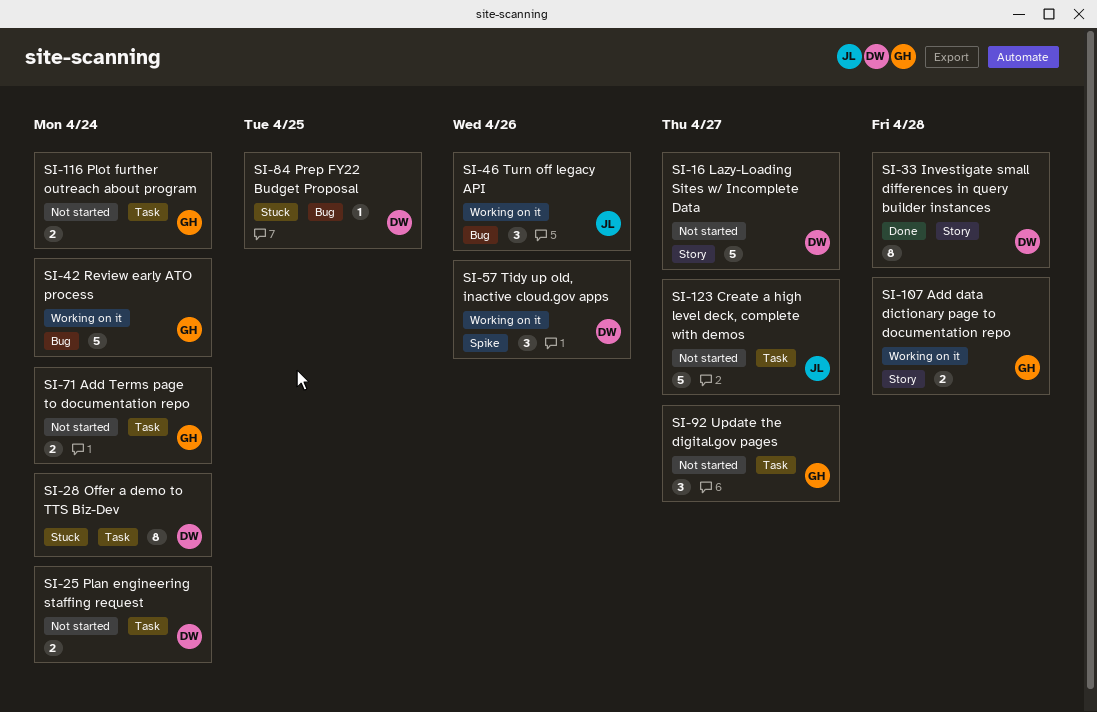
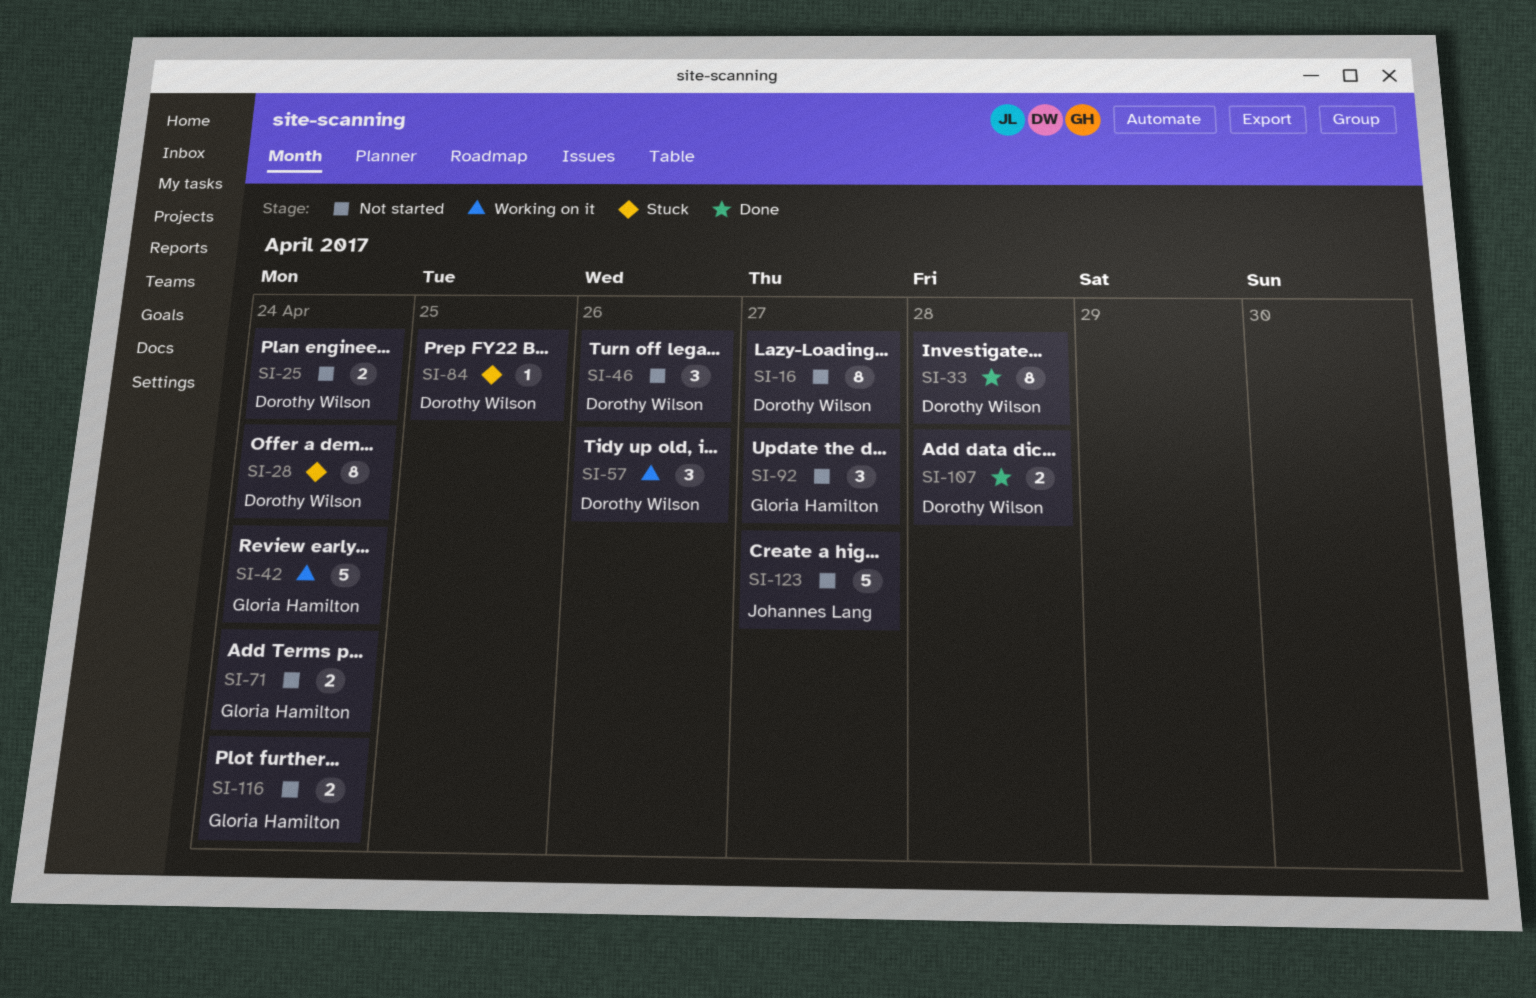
SI-16, estimate: 5 -> 8
SI-46, status: Working on it -> Not started
SI-46, owner: Johannes Lang -> Dorothy Wilson
SI-107, status: Working on it -> Done
SI-107, owner: Gloria Hamilton -> Dorothy Wilson

